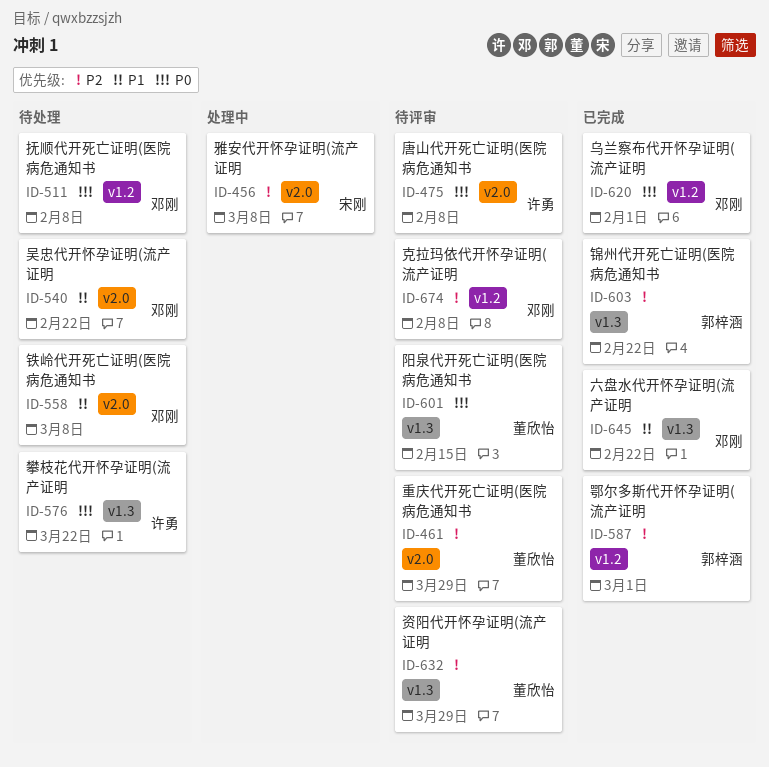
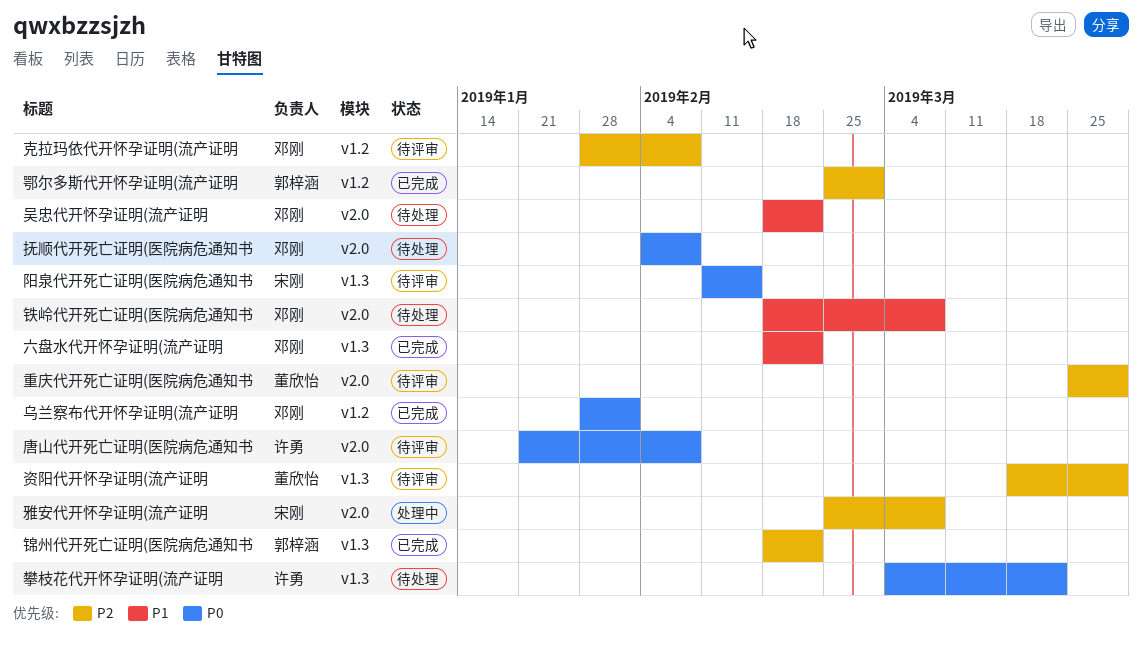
抚顺代开死亡证明(医院病危通知书, label: v1.2 -> v2.0
阳泉代开死亡证明(医院病危通知书, owner: 董欣怡 -> 宋刚

